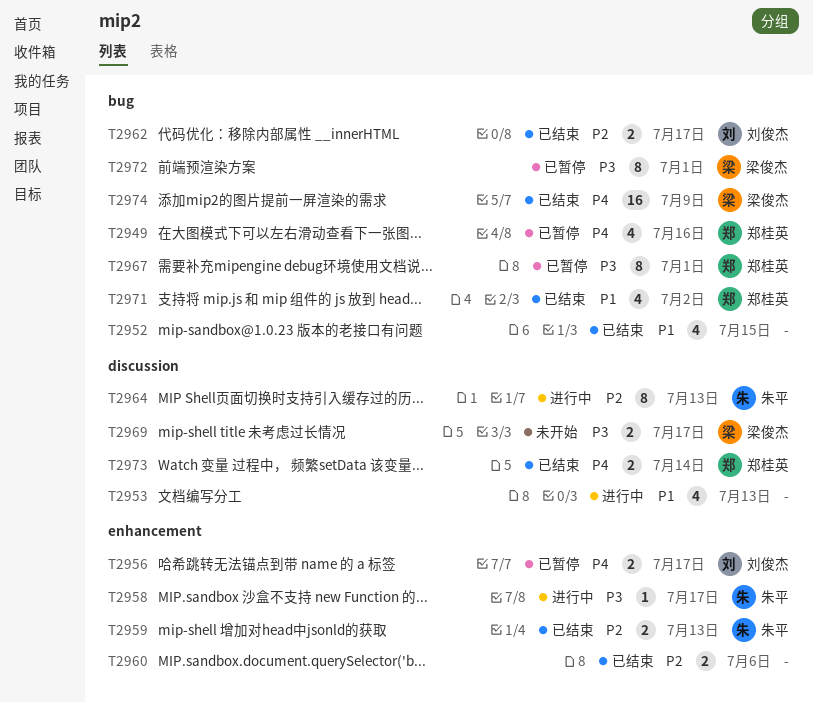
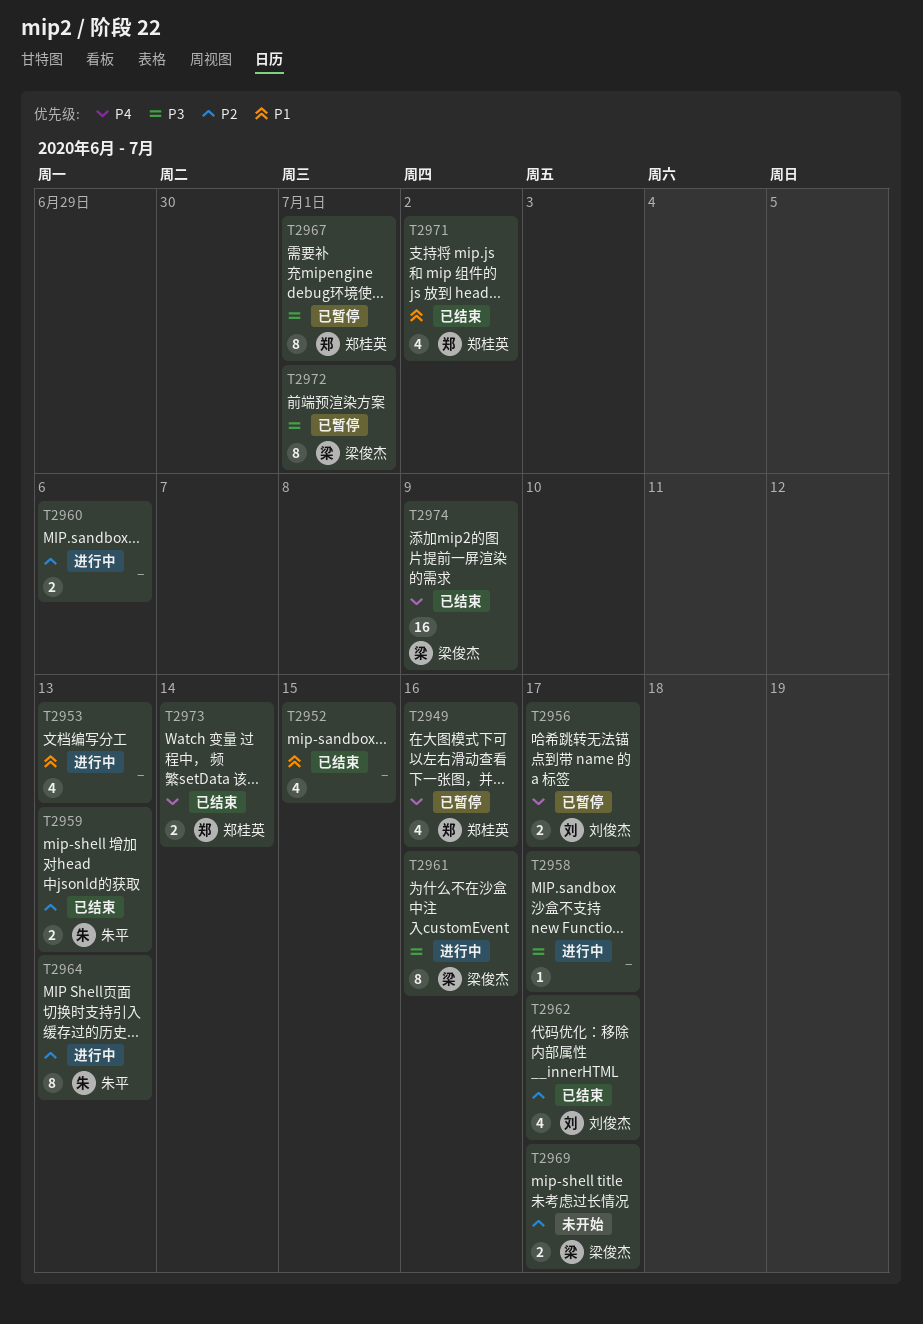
T2958, owner: 朱平 -> none
T2960, status: 已结束 -> 进行中
T2961: none -> present
T2962, estimate: 2 -> 4
T2969, priority: P3 -> P2

